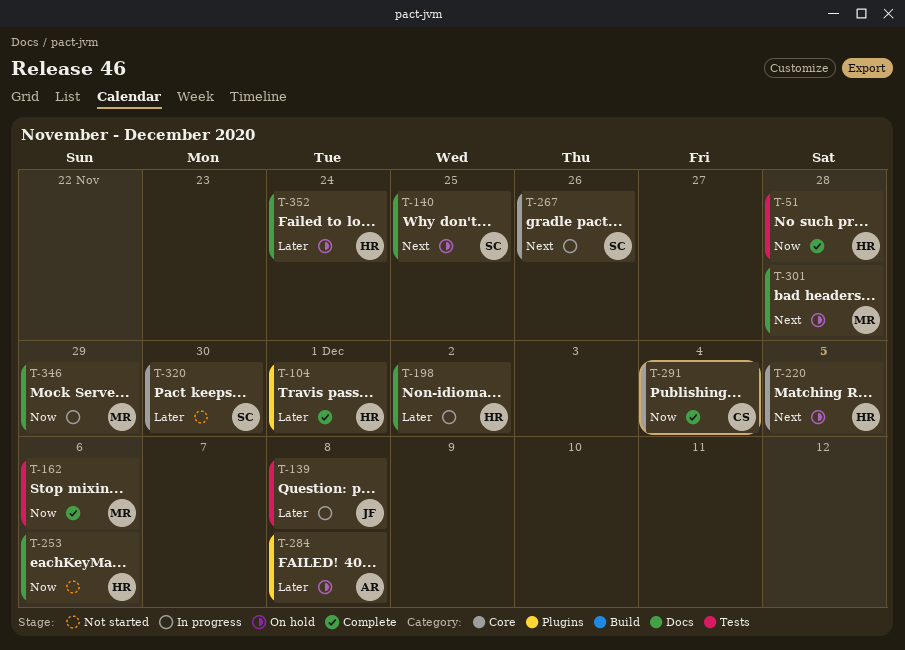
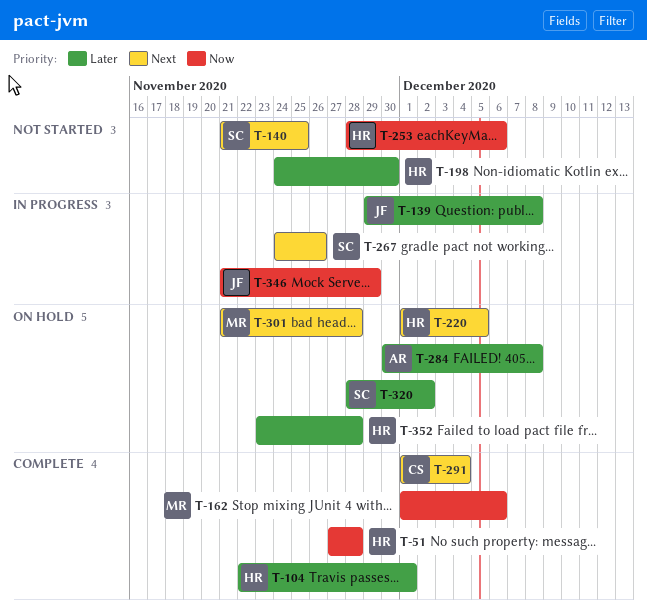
T-140, status: On hold -> Not started
T-198, status: In progress -> Not started
T-198, due: Dec 2 -> Nov 30
T-291, priority: Now -> Next
T-320, status: Not started -> On hold
T-320, due: Nov 30 -> Dec 2
T-346, owner: MR -> JF
T-352, due: Nov 24 -> Nov 28

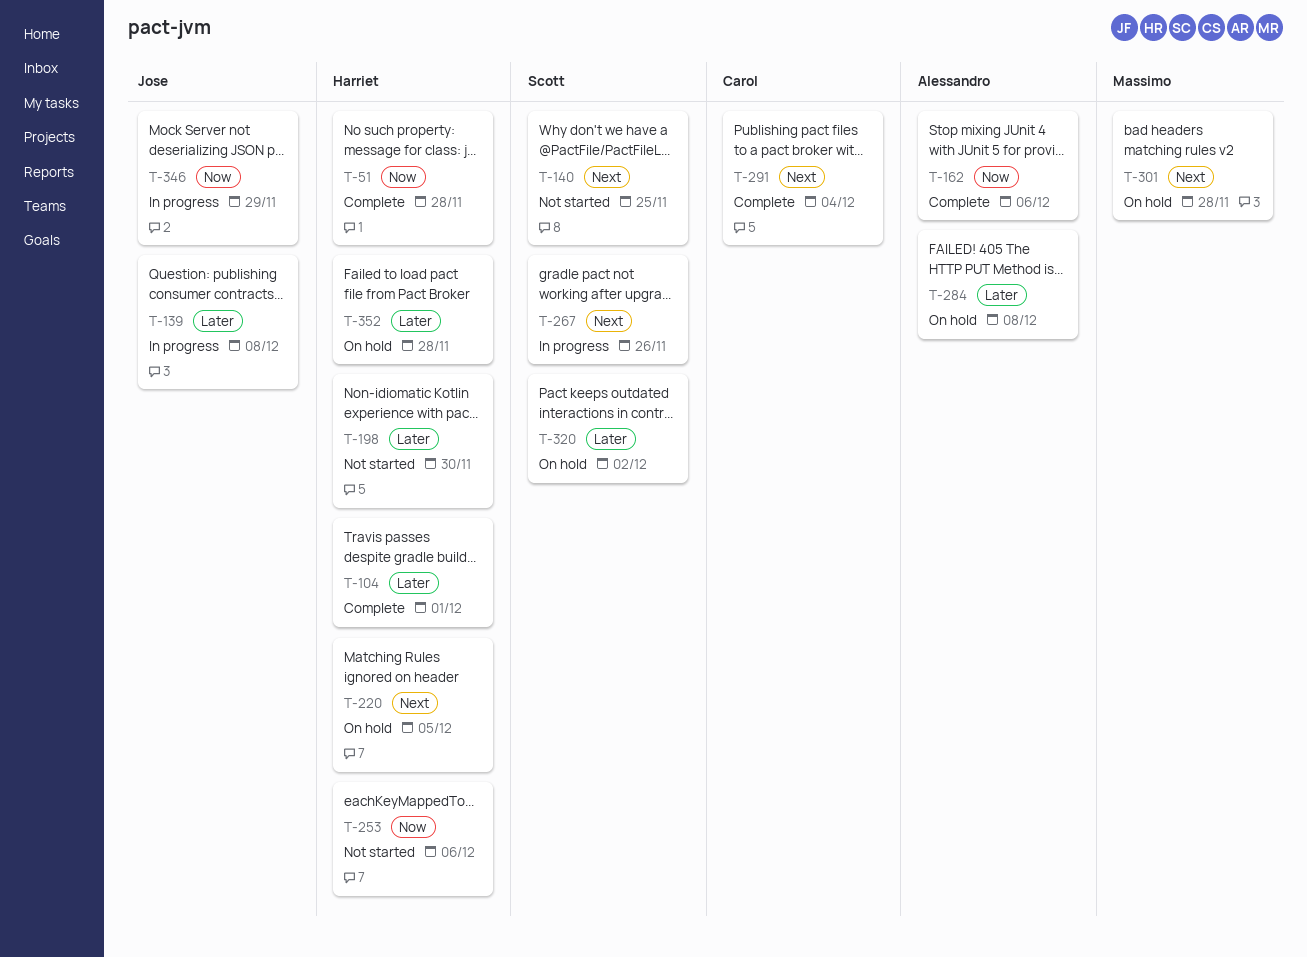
T-162, owner: Massimo -> Alessandro

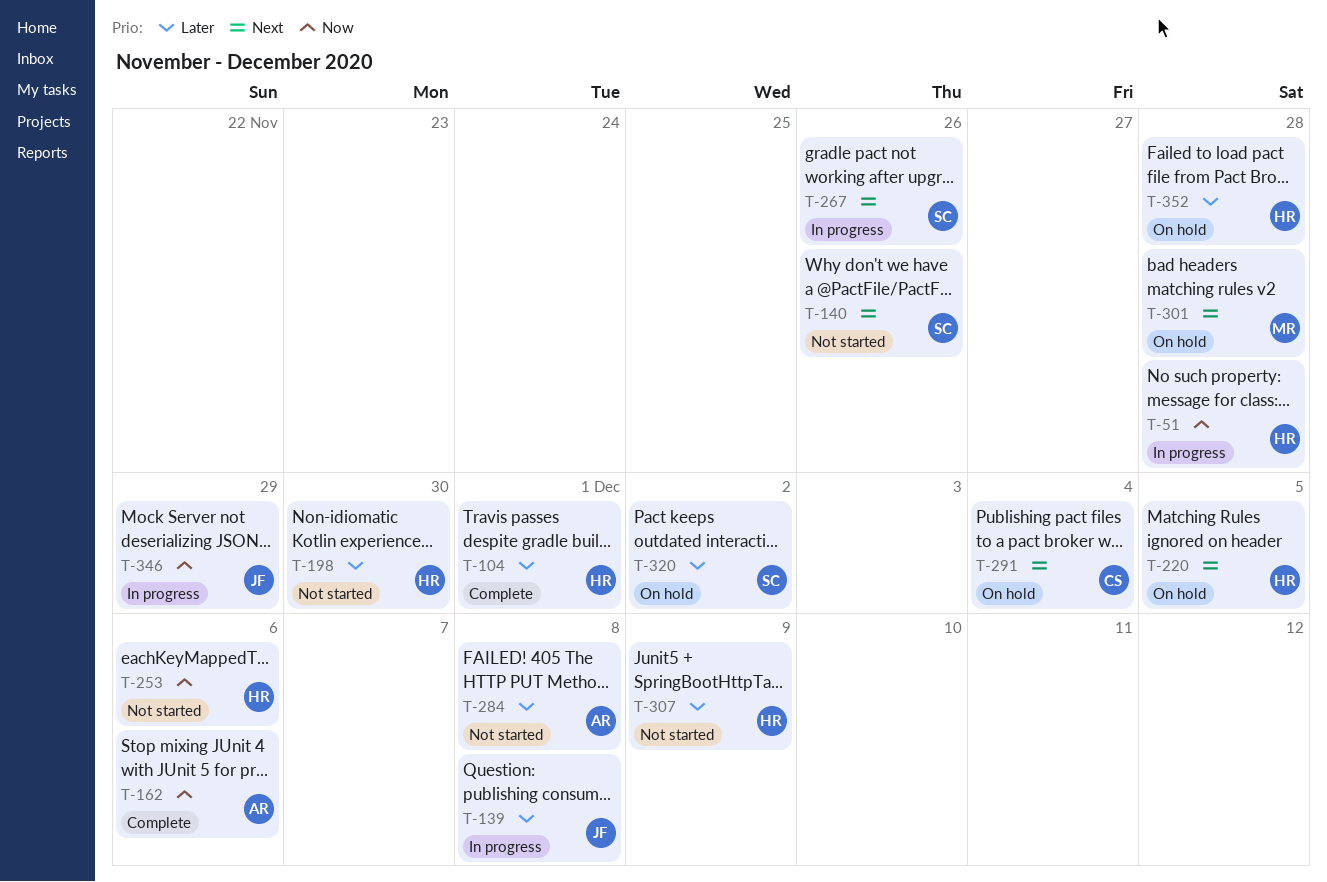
T-51, status: Complete -> In progress
T-140, due: Nov 25 -> Nov 26
T-284, status: On hold -> Not started
T-291, status: Complete -> On hold
T-307: none -> present

